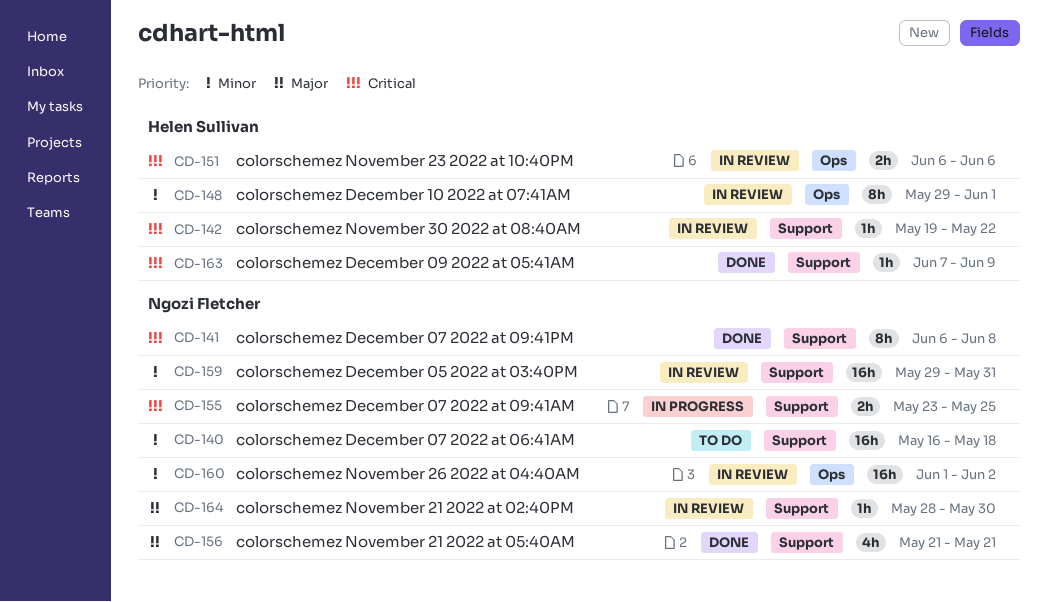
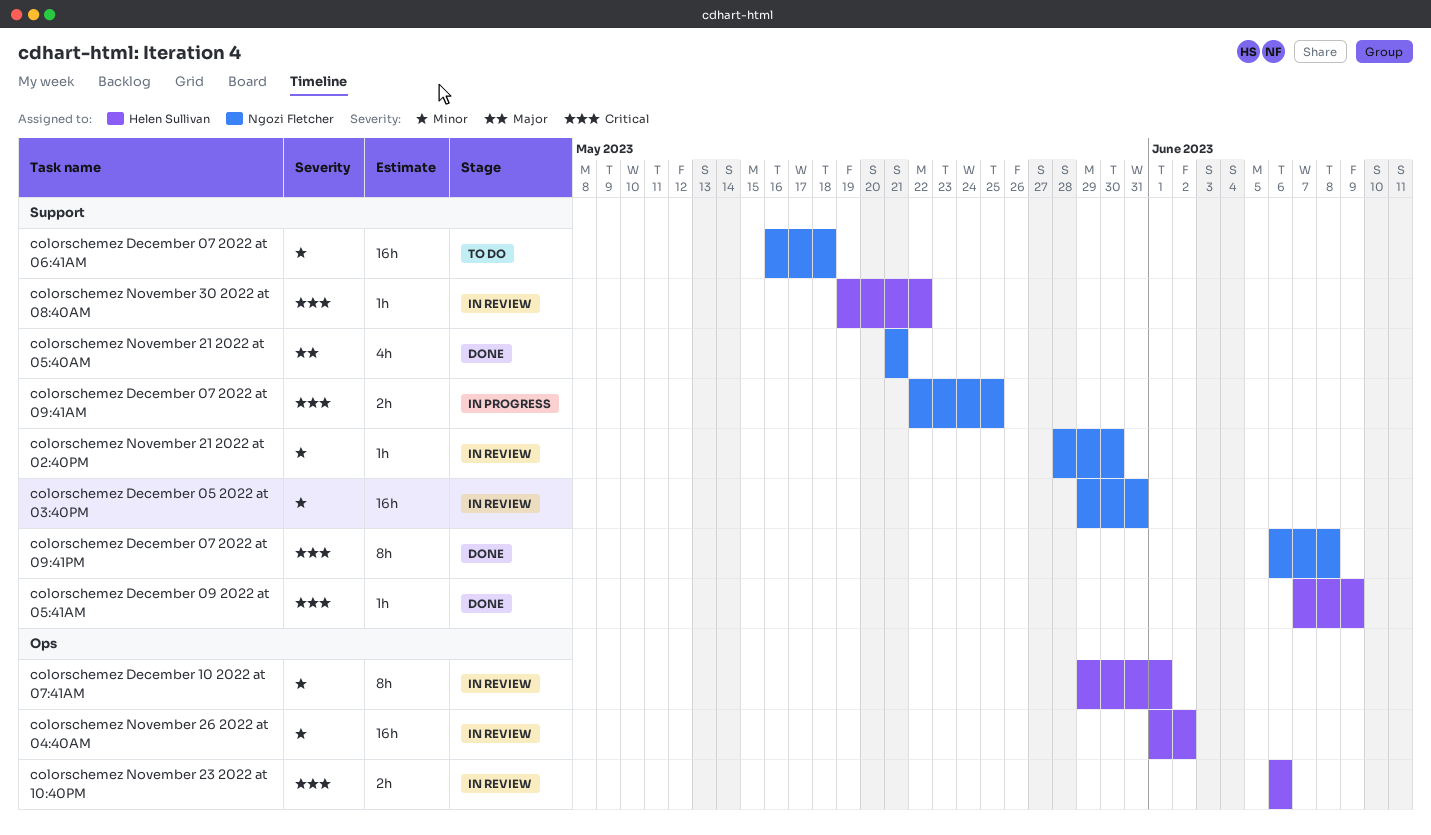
colorschemez December 07 2022 at 09:41AM, start: May 23 -> May 22
colorschemez November 21 2022 at 02:40PM, priority: Major -> Minor
colorschemez November 26 2022 at 04:40AM, owner: Ngozi Fletcher -> Helen Sullivan

